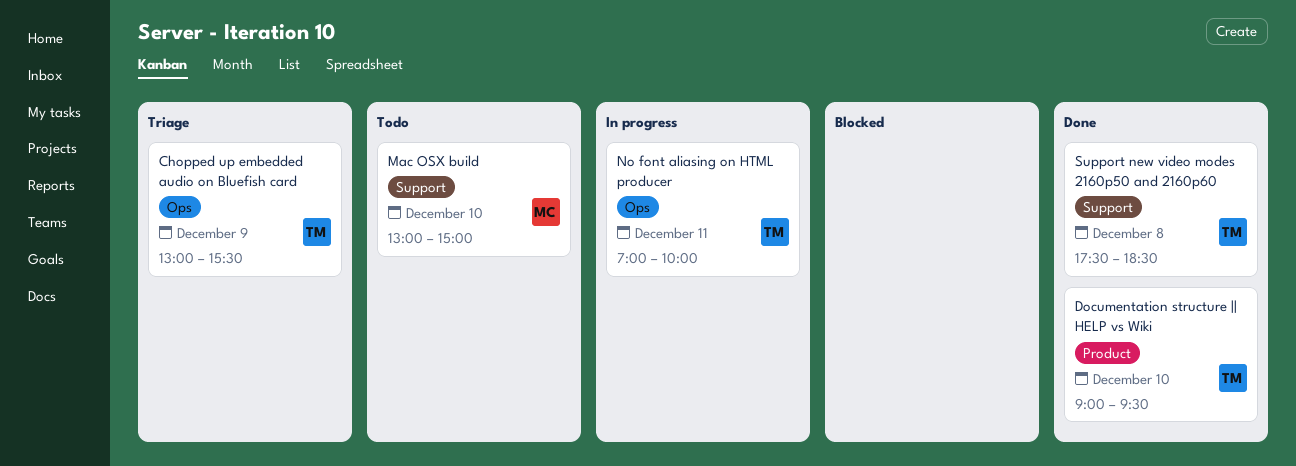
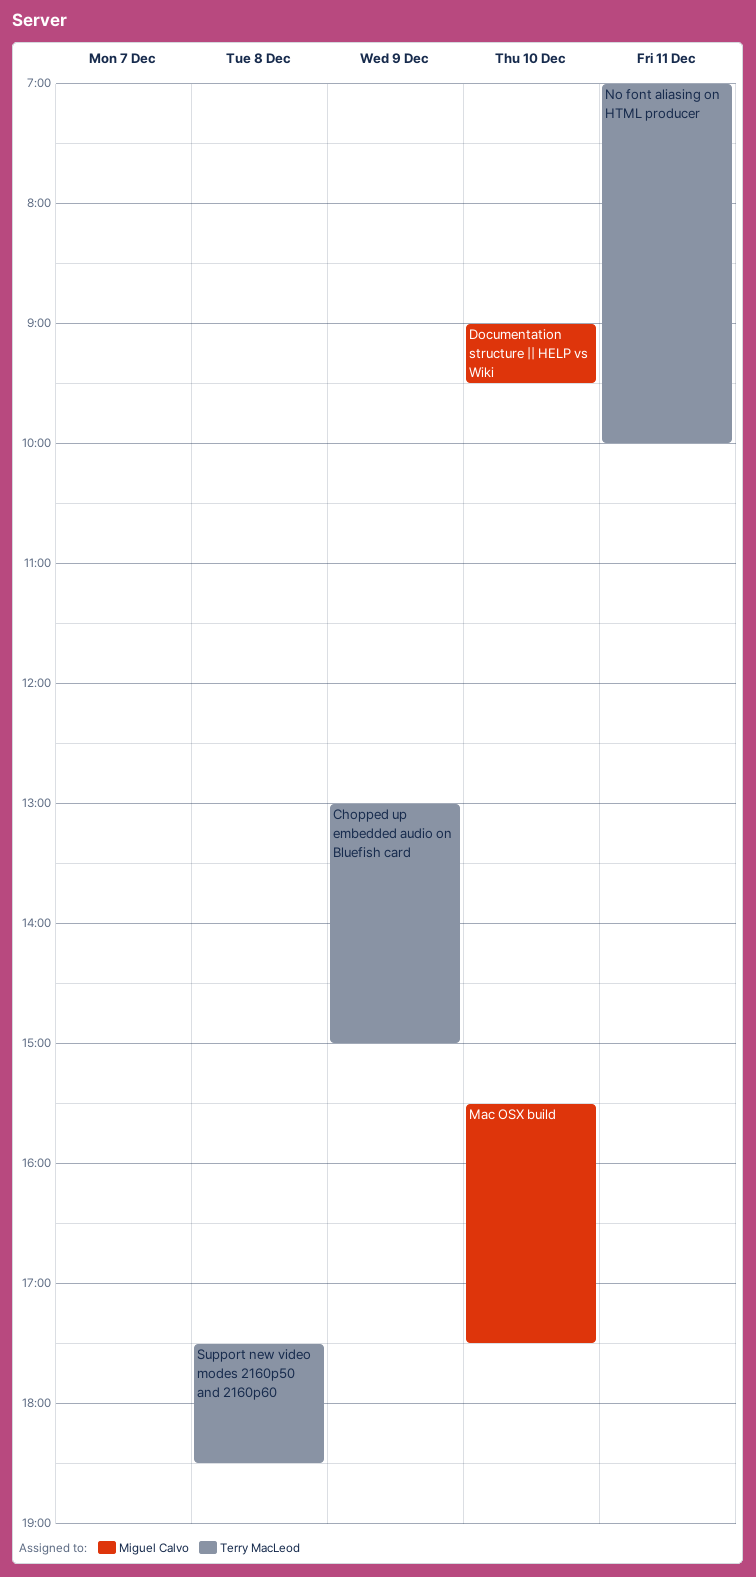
Chopped up embedded audio on Bluefish card, ends: 15:30 -> 15:00
Documentation structure || HELP vs Wiki, owner: Terry MacLeod -> Miguel Calvo
Mac OSX build, begins: 13:00 -> 15:30
Mac OSX build, ends: 15:00 -> 17:30

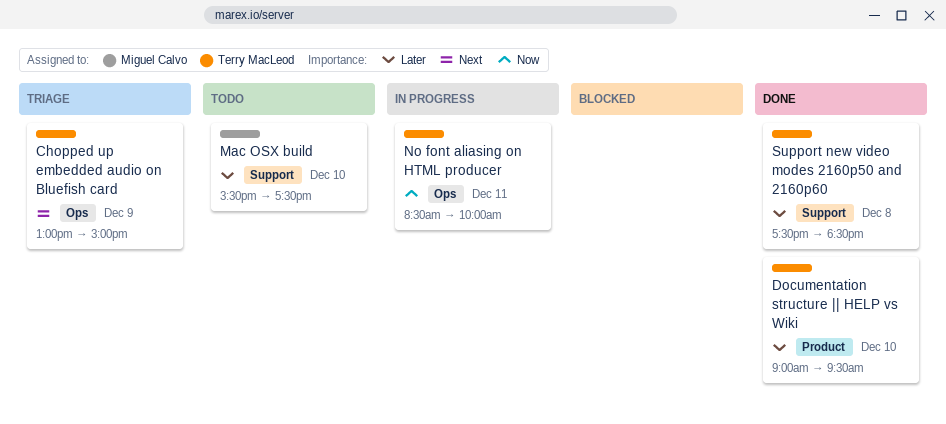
Documentation structure || HELP vs Wiki, owner: Miguel Calvo -> Terry MacLeod
No font aliasing on HTML producer, begins: 07:00 -> 08:30

